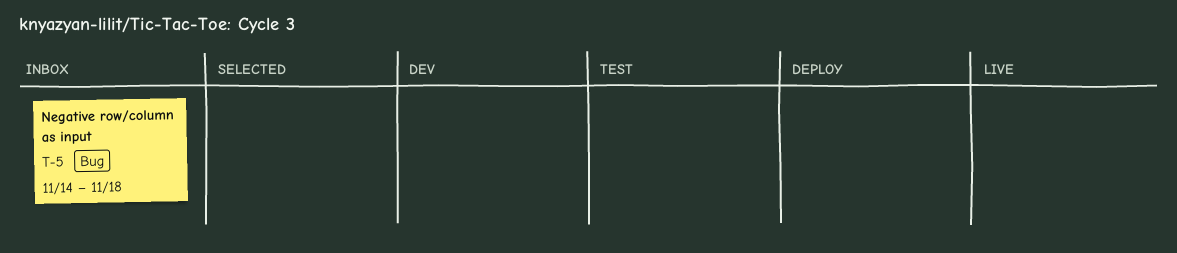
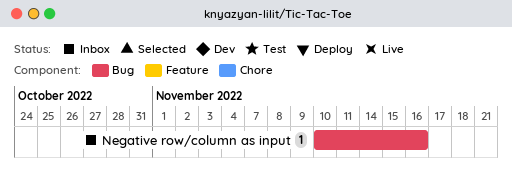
Negative row/column as input, start: Nov 14 -> Nov 10
Negative row/column as input, due: Nov 18 -> Nov 16

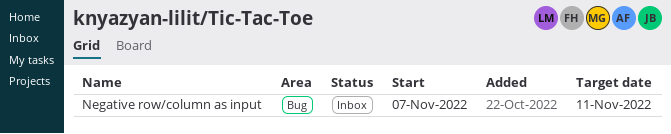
Negative row/column as input, start: Nov 10 -> Nov 7
Negative row/column as input, due: Nov 16 -> Nov 11

